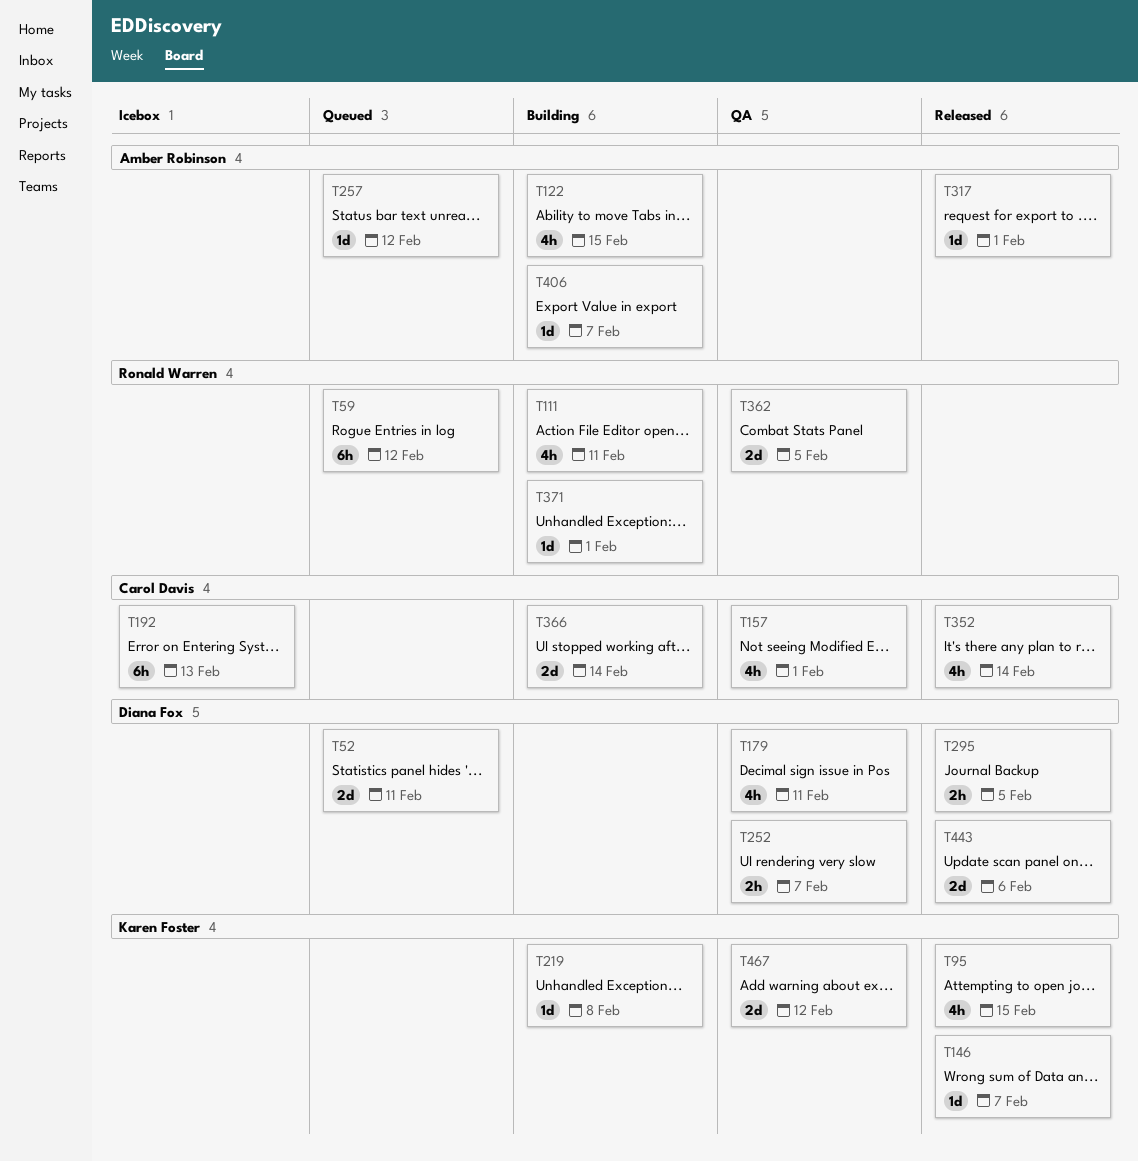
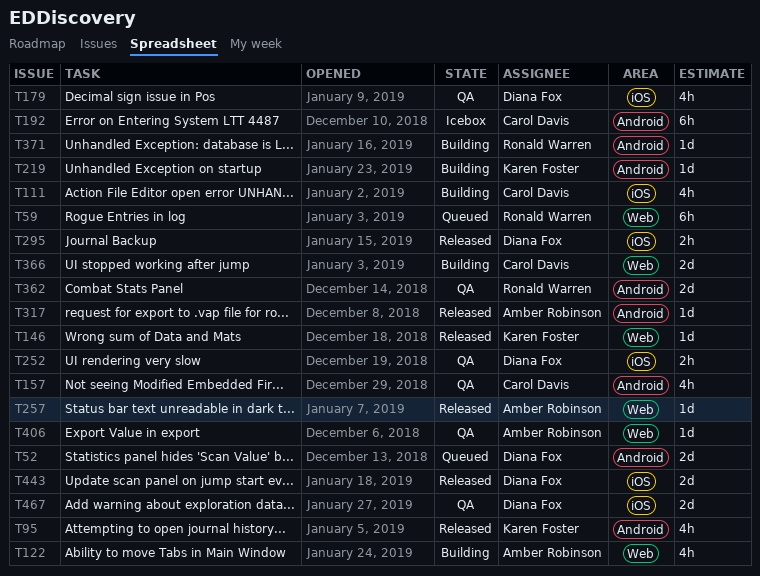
T111, owner: Ronald Warren -> Carol Davis
T257, status: Queued -> Released
T352: present -> none
T406, status: Building -> QA
T467, owner: Karen Foster -> Diana Fox

